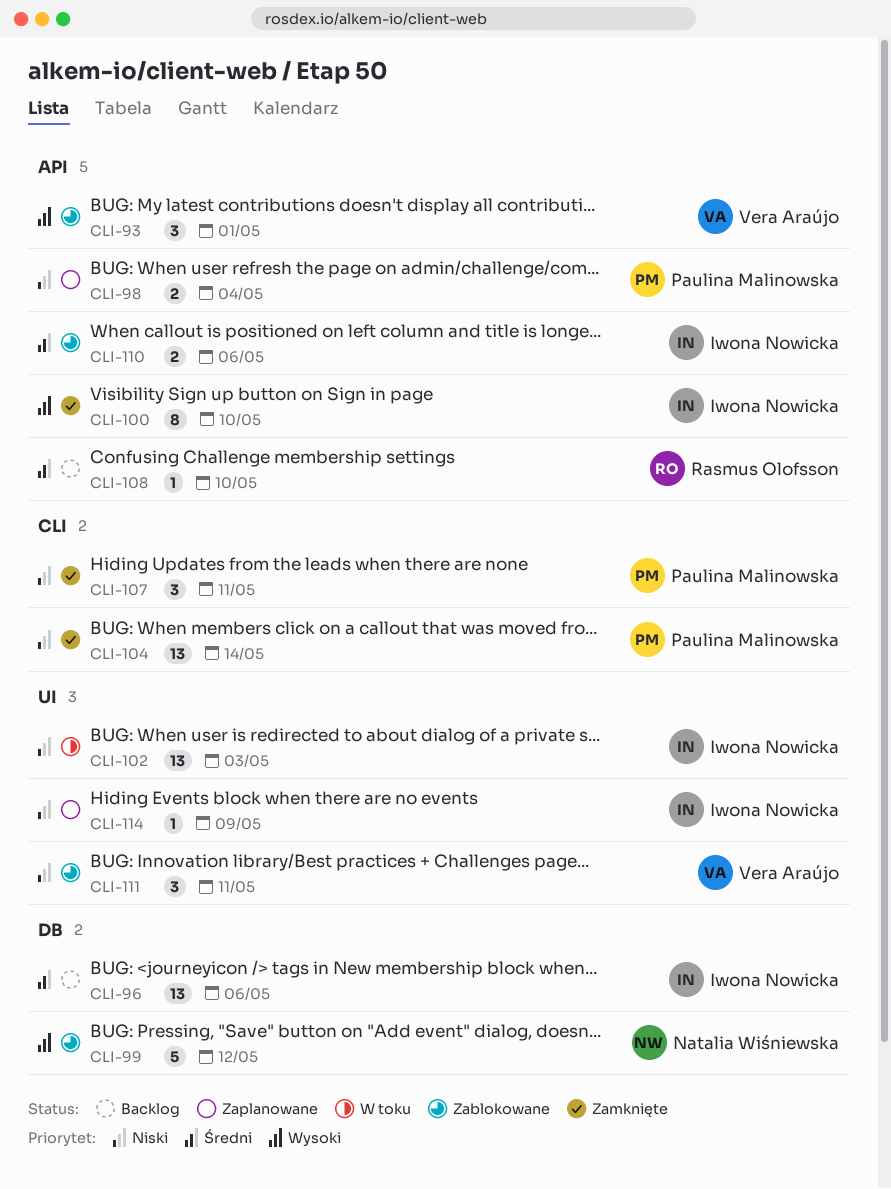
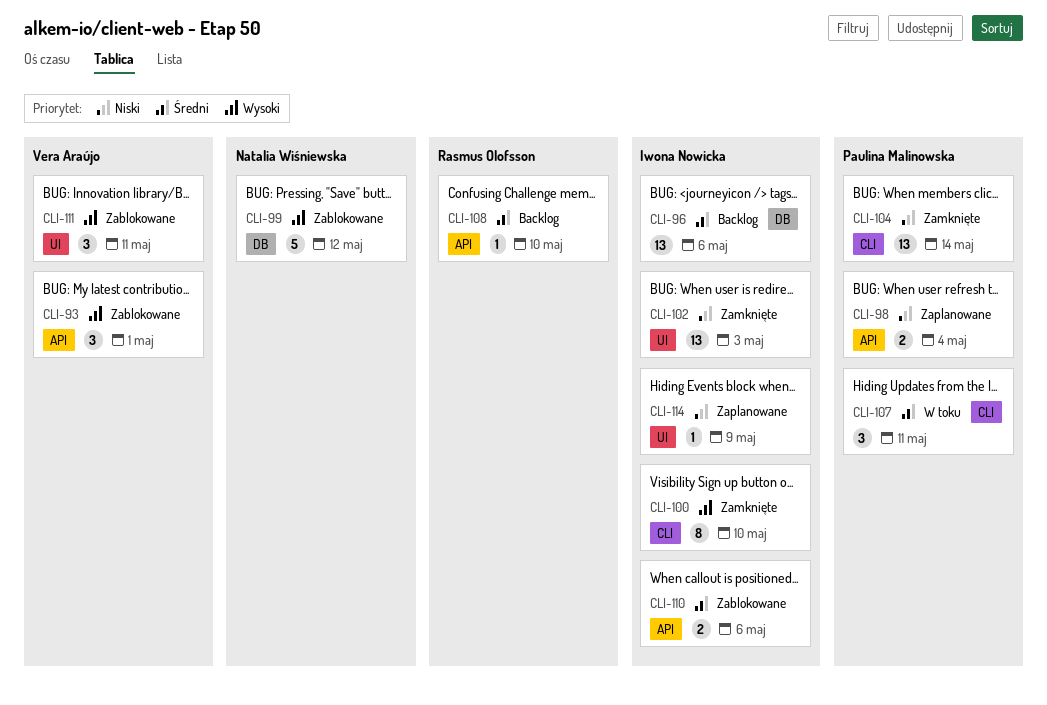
CLI-100, label: API -> CLI
CLI-102, status: W toku -> Zamknięte
CLI-107, status: Zamknięte -> W toku
CLI-107, priority: Niski -> Średni
CLI-111, priority: Niski -> Wysoki

